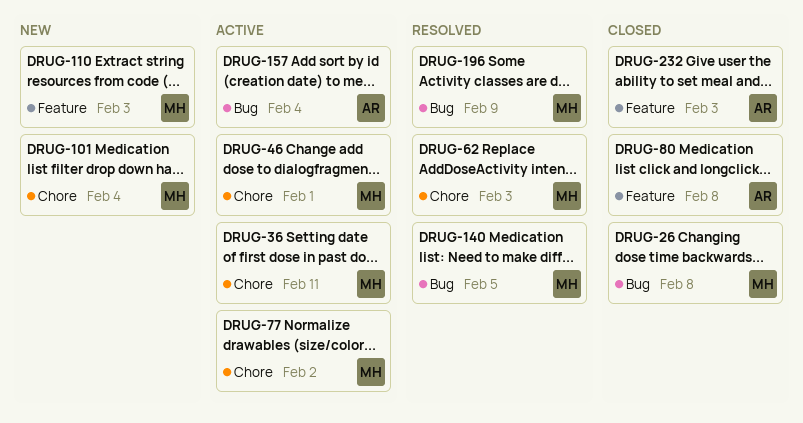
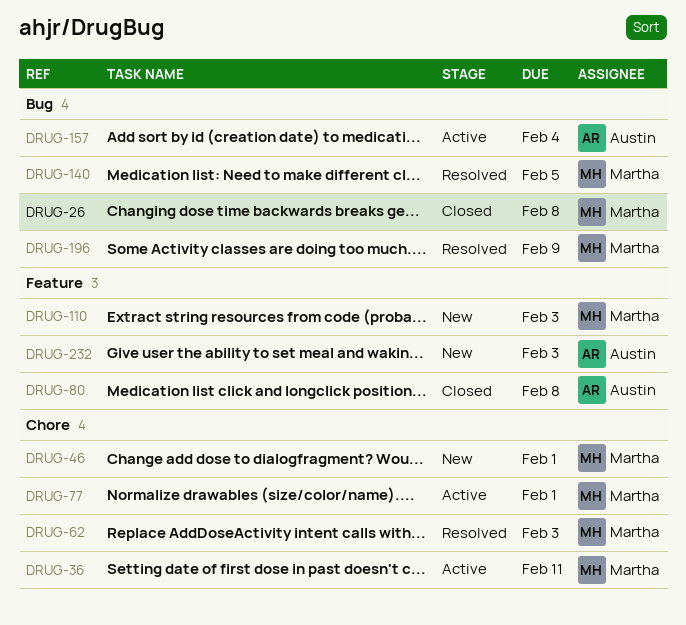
DRUG-46, status: Active -> New
DRUG-77, due: Feb 2 -> Feb 1
DRUG-101: present -> none
DRUG-232, status: Closed -> New

